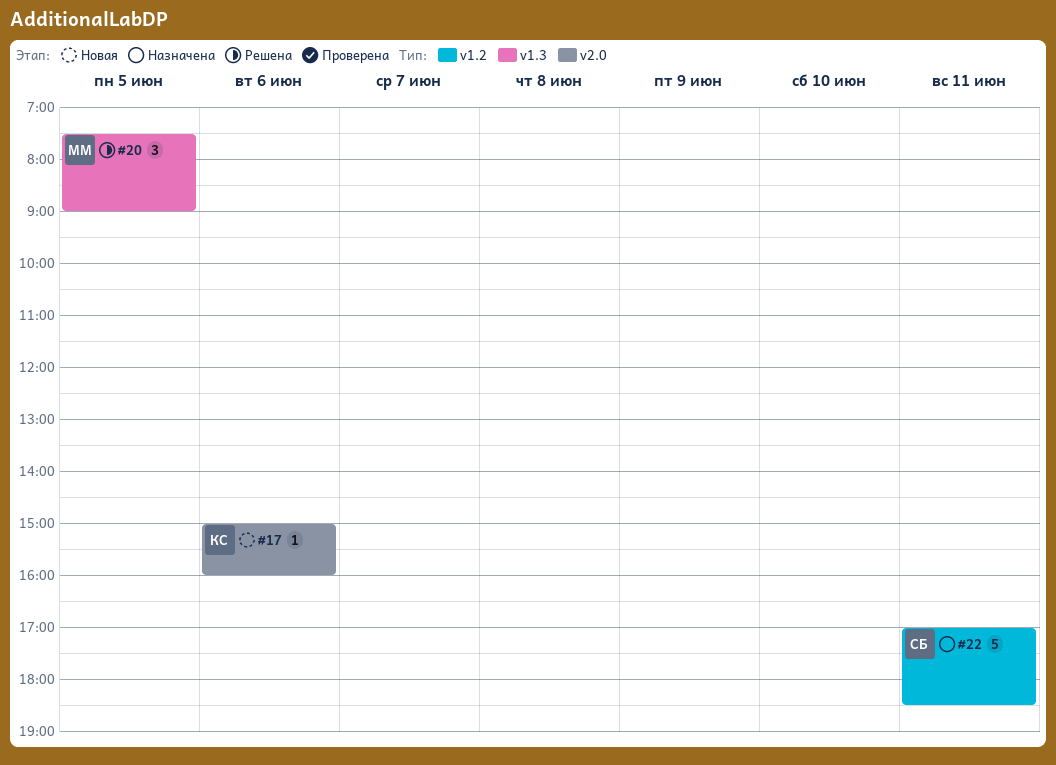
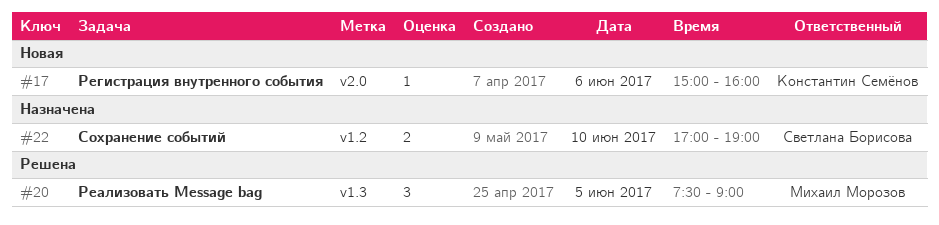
#22, estimate: 5 -> 2
#22, day: Jun 11 -> Jun 10
#22, ends: 18:30 -> 19:00

